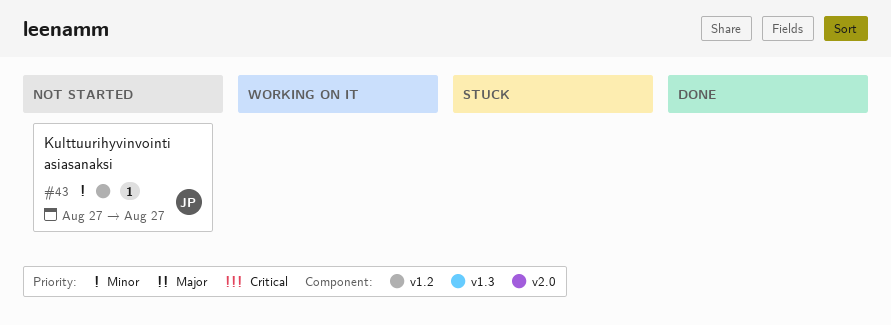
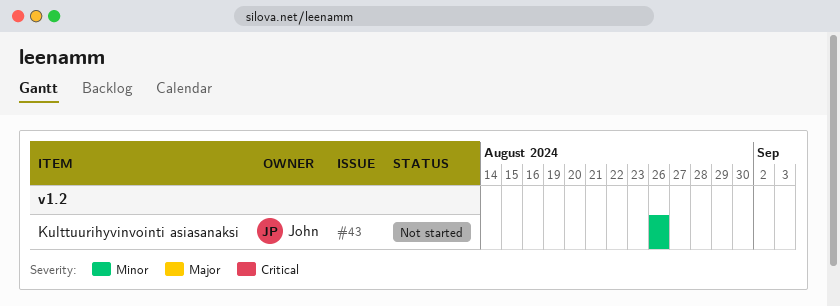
#43, start: Aug 27 -> Aug 26
#43, due: Aug 27 -> Aug 26

